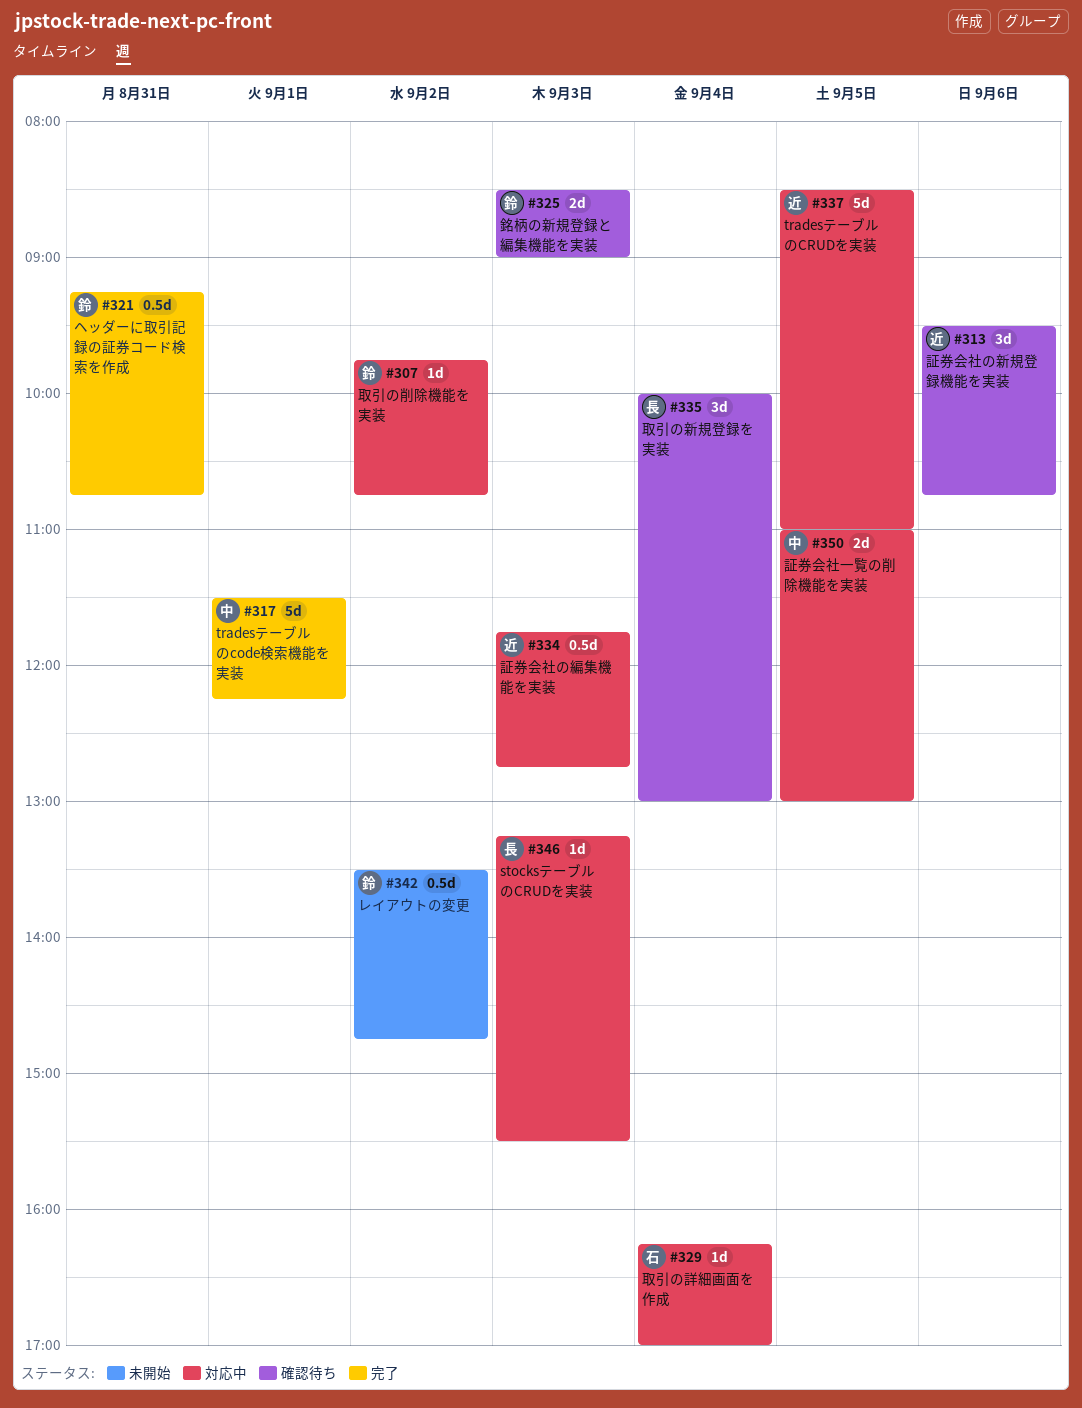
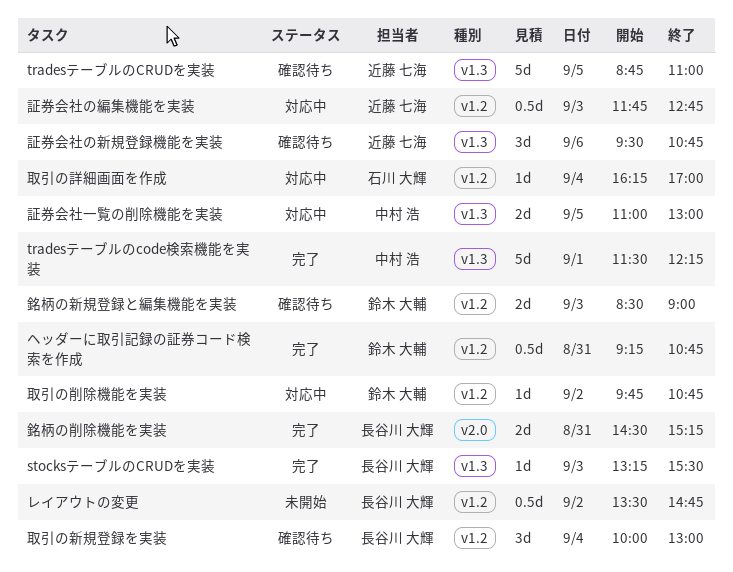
stocksテーブルのCRUDを実装, status: 対応中 -> 完了
tradesテーブルのCRUDを実装, status: 対応中 -> 確認待ち
tradesテーブルのCRUDを実装, begins: 08:30 -> 08:45
レイアウトの変更, owner: 鈴木 大輔 -> 長谷川 大輝
銘柄の削除機能を実装: none -> present

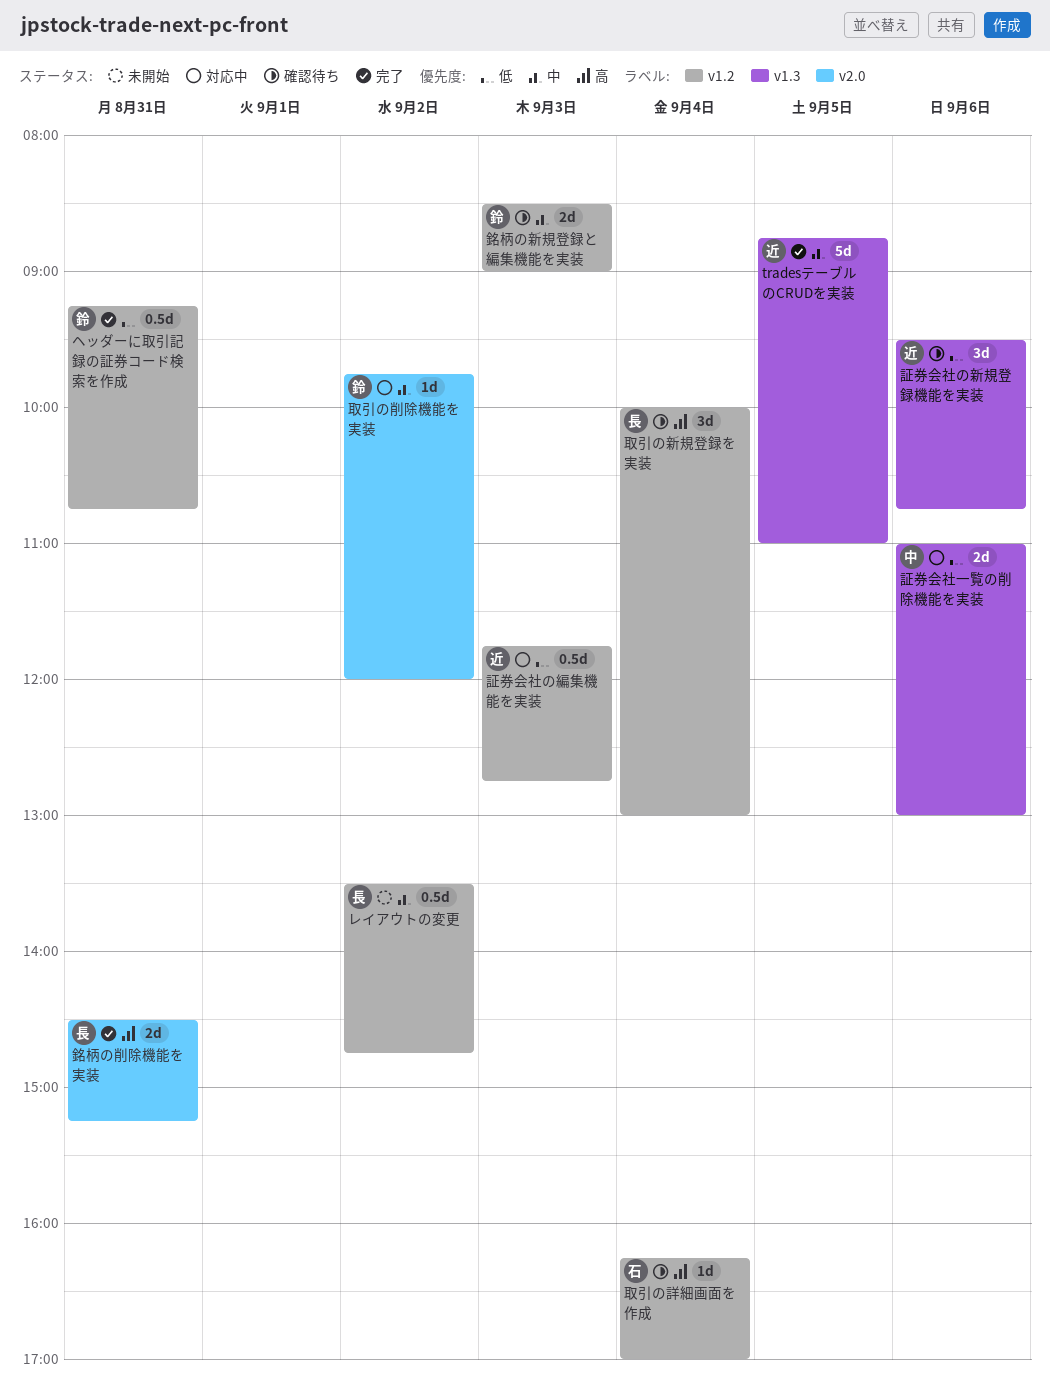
stocksテーブルのCRUDを実装: present -> none
tradesテーブルのcode検索機能を実装: present -> none
tradesテーブルのCRUDを実装, status: 確認待ち -> 完了
取引の削除機能を実装, label: v1.2 -> v2.0
取引の削除機能を実装, ends: 10:45 -> 12:00
取引の詳細画面を作成, status: 対応中 -> 確認待ち
証券会社一覧の削除機能を実装, day: Sep 5 -> Sep 6

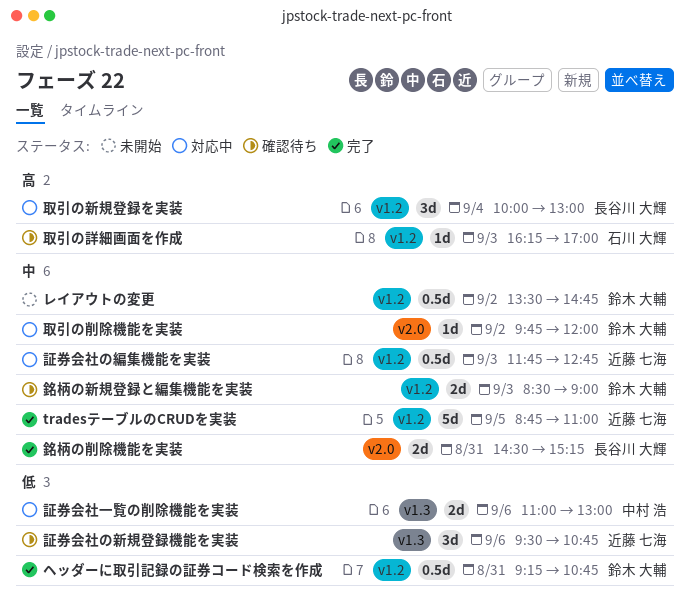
tradesテーブルのCRUDを実装, label: v1.3 -> v1.2
レイアウトの変更, owner: 長谷川 大輝 -> 鈴木 大輔
取引の新規登録を実装, status: 確認待ち -> 対応中
取引の詳細画面を作成, day: Sep 4 -> Sep 3
証券会社の編集機能を実装, priority: 低 -> 中
銘柄の削除機能を実装, priority: 高 -> 中

